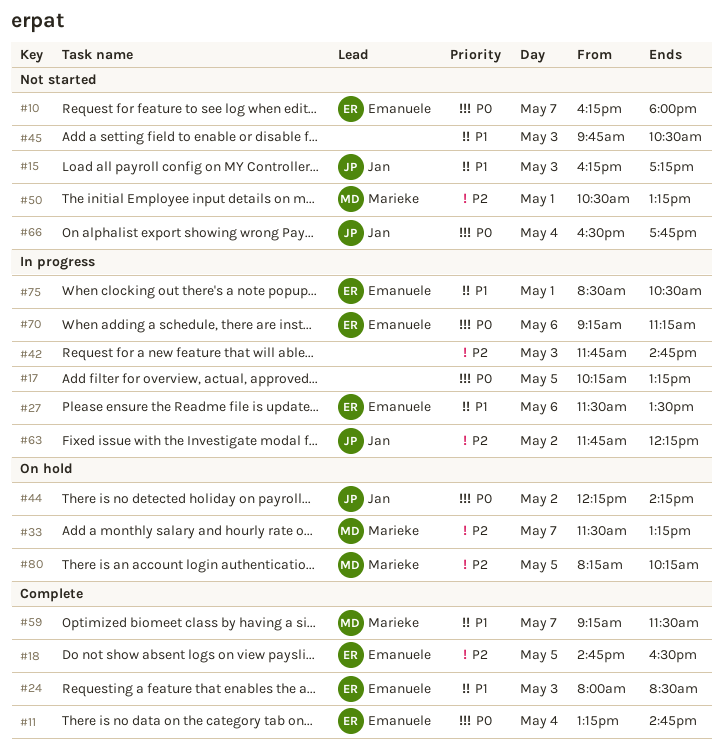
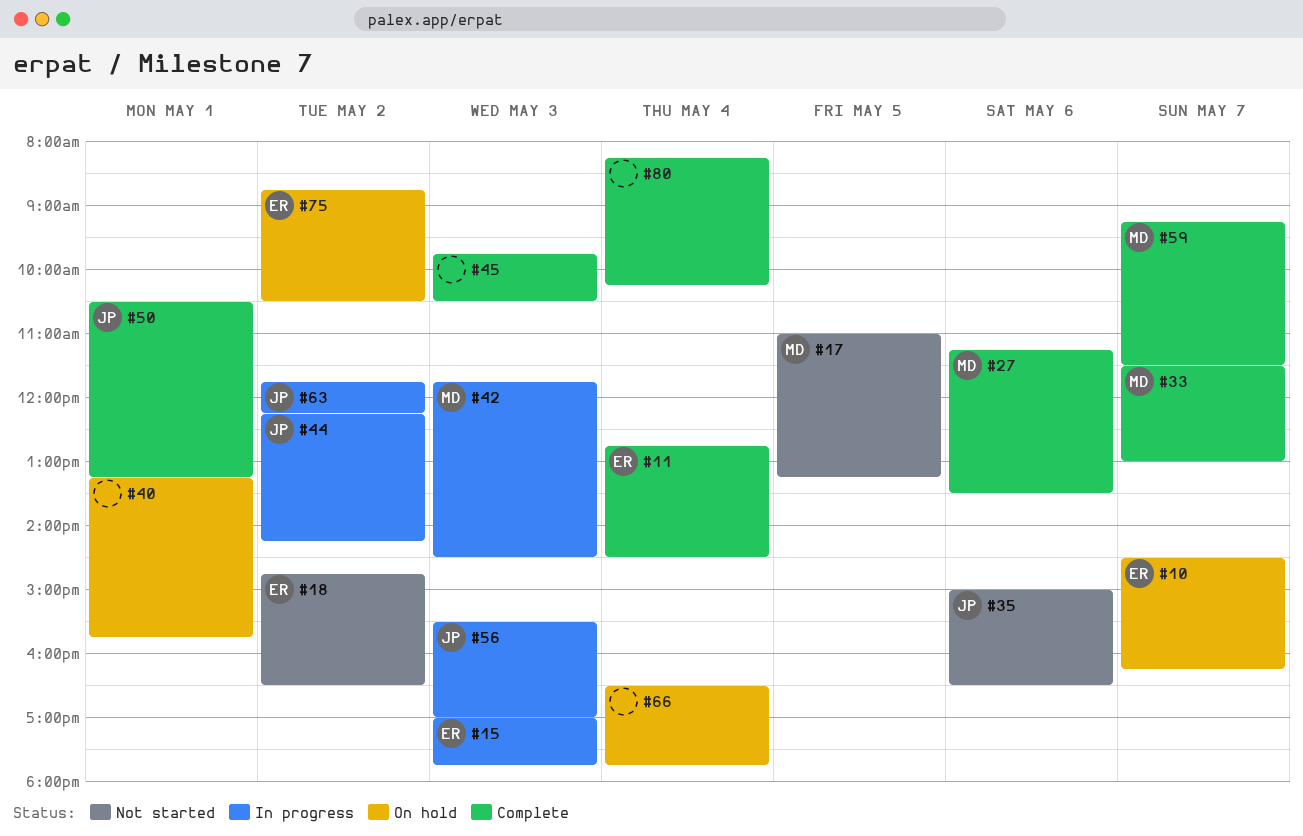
#10, status: Not started -> On hold
#10, begins: 16:15 -> 14:30
#10, ends: 18:00 -> 16:15
#11, begins: 13:15 -> 12:45
#11, ends: 14:45 -> 14:30
#15, status: Not started -> In progress
#15, owner: Jan -> Emanuele
#15, begins: 16:15 -> 17:00
#15, ends: 17:15 -> 17:45
#17, status: In progress -> Not started
#17, owner: none -> Marieke
#17, begins: 10:15 -> 11:00
#18, status: Complete -> Not started
#18, day: May 5 -> May 2
#24: present -> none
#27, status: In progress -> Complete
#27, owner: Emanuele -> Marieke
#27, begins: 11:30 -> 11:15
#33, status: On hold -> Complete
#33, ends: 13:15 -> 13:00
#35: none -> present
#40: none -> present
#42, owner: none -> Marieke
#42, ends: 14:45 -> 14:30
#44, status: On hold -> In progress
#45, status: Not started -> Complete
#50, status: Not started -> Complete
#50, owner: Marieke -> Jan
#56: none -> present
#66, status: Not started -> On hold
#66, owner: Jan -> none
#70: present -> none
#75, status: In progress -> On hold
#75, day: May 1 -> May 2
#75, begins: 08:30 -> 08:45
#80, status: On hold -> Complete
#80, owner: Marieke -> none
#80, day: May 5 -> May 4

